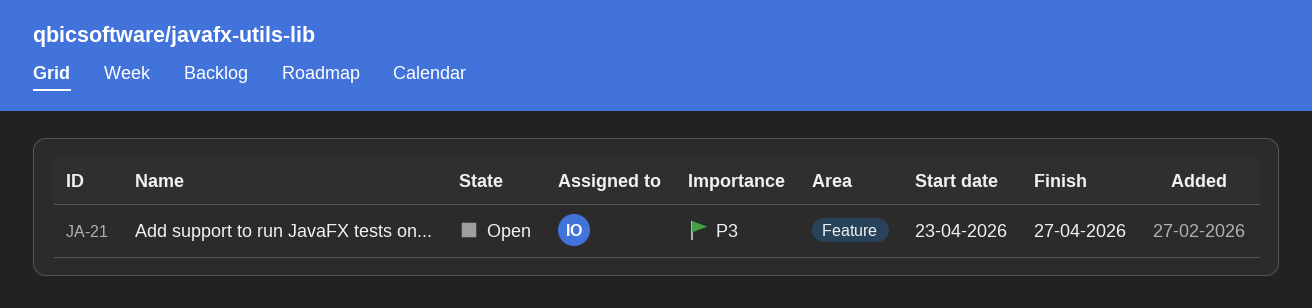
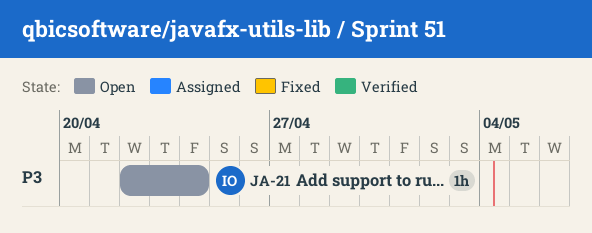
JA-21, start: Apr 23 -> Apr 22
JA-21, due: Apr 27 -> Apr 24

